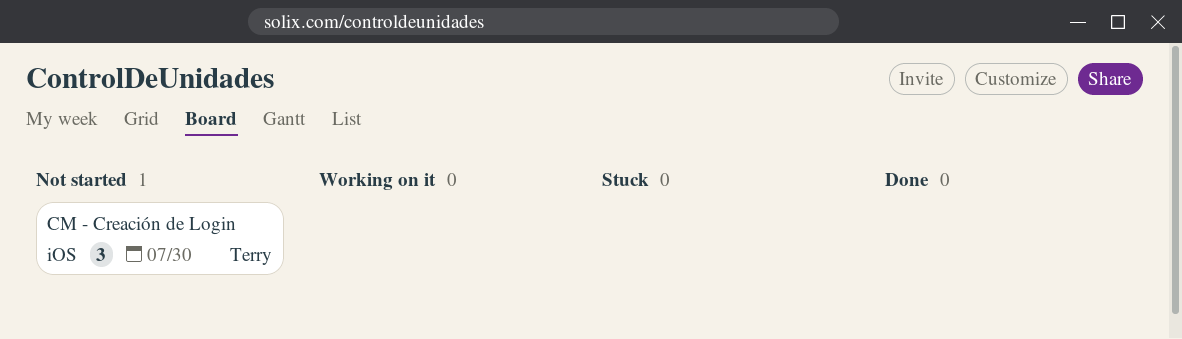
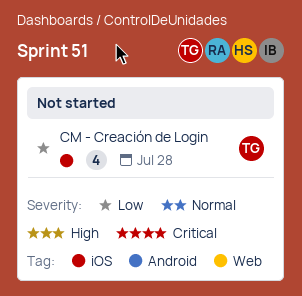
CM - Creación de Login, estimate: 3 -> 4
CM - Creación de Login, due: Jul 30 -> Jul 28

